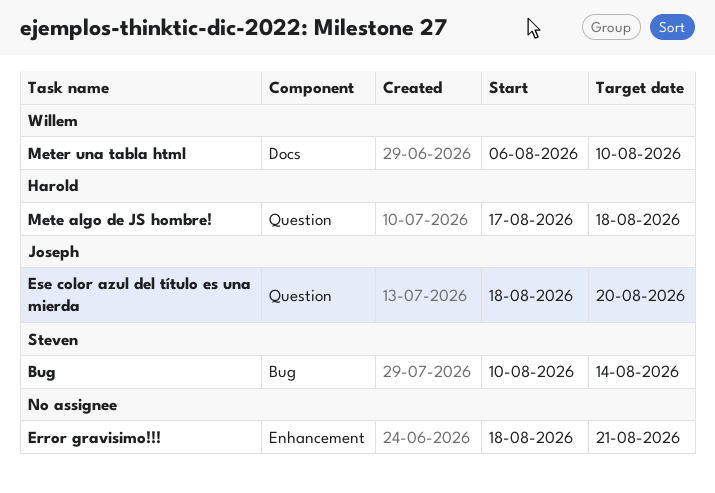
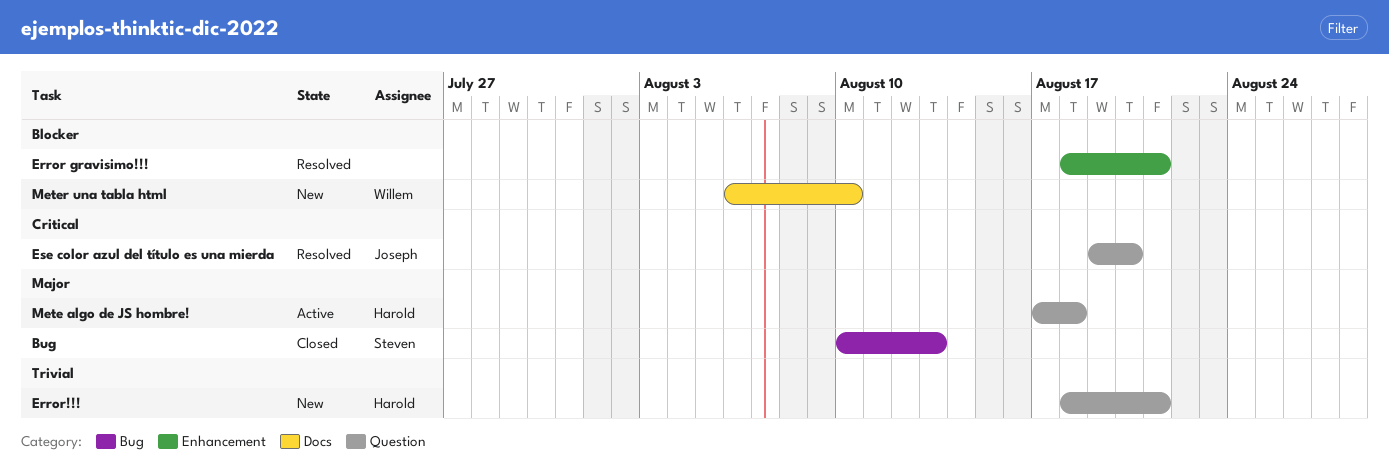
Bug, due: Aug 14 -> Aug 13
Error!!!: none -> present
Ese color azul del título es una mierda, start: Aug 18 -> Aug 19

